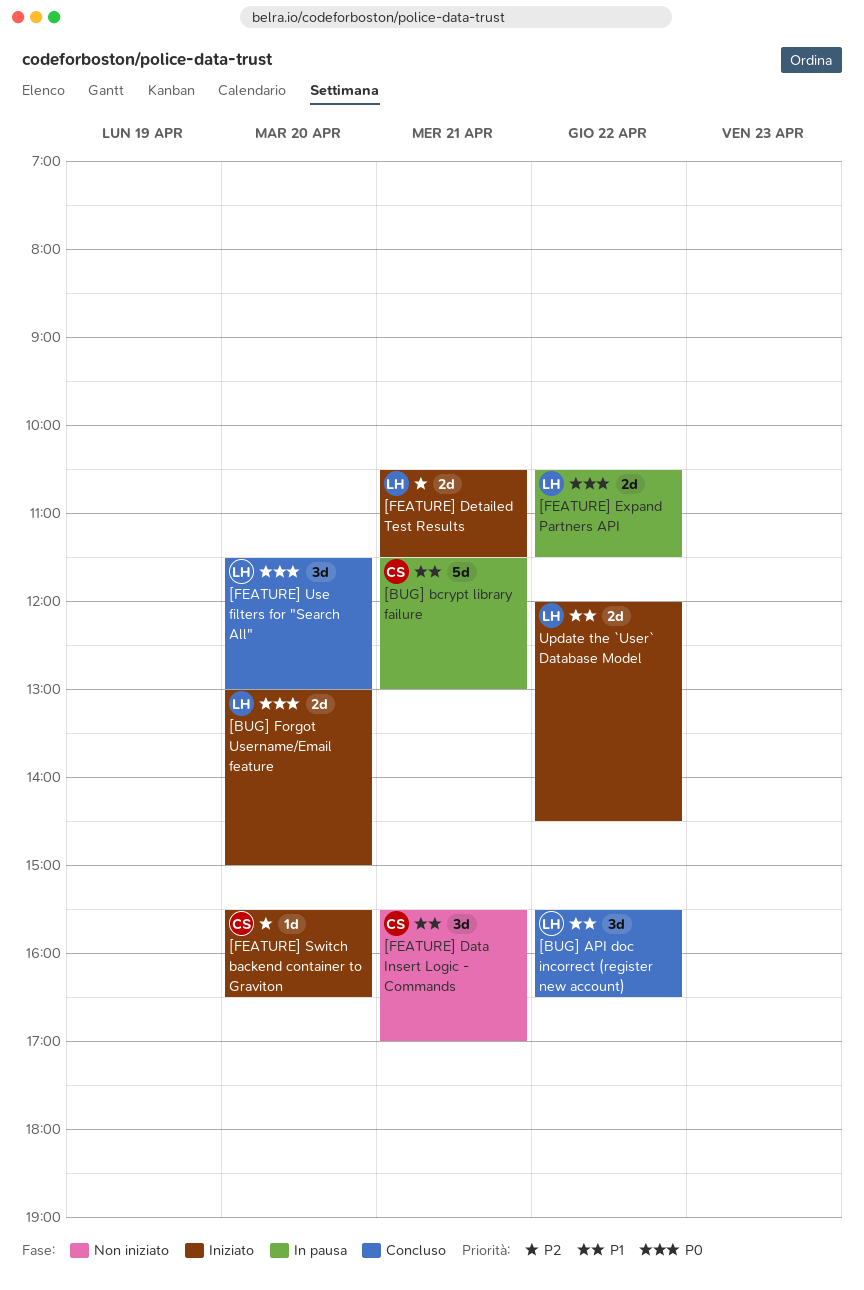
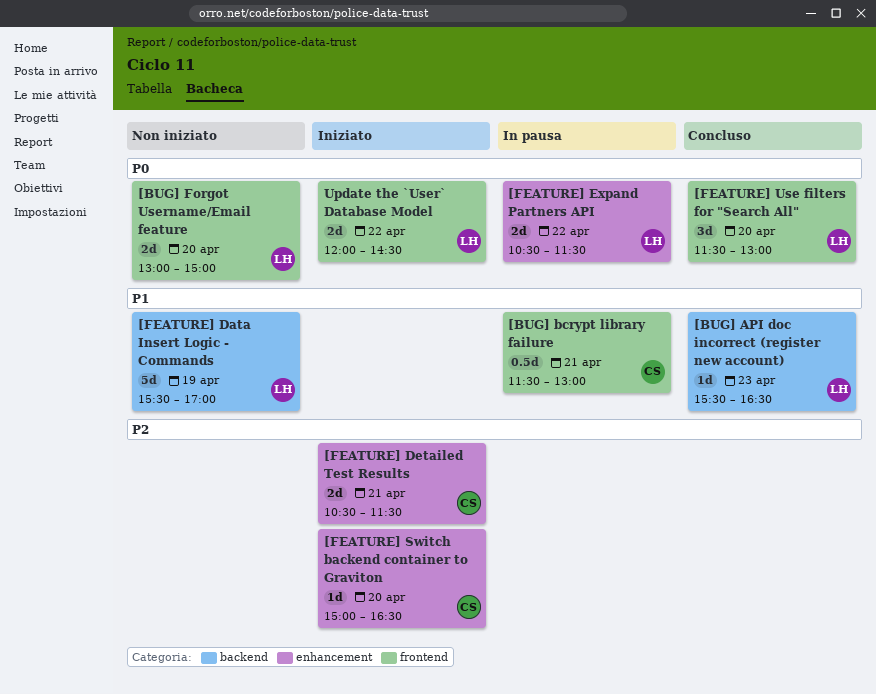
[BUG] API doc incorrect (register new account), estimate: 3d -> 1d
[BUG] API doc incorrect (register new account), day: Apr 22 -> Apr 23
[BUG] bcrypt library failure, estimate: 5d -> 0.5d
[BUG] Forgot Username/Email feature, status: Iniziato -> Non iniziato
[FEATURE] Data Insert Logic - Commands, owner: CS -> LH
[FEATURE] Data Insert Logic - Commands, estimate: 3d -> 5d
[FEATURE] Data Insert Logic - Commands, day: Apr 21 -> Apr 19
[FEATURE] Detailed Test Results, owner: LH -> CS
[FEATURE] Switch backend container to Graviton, begins: 15:30 -> 15:00
Update the `User` Database Model, priority: P1 -> P0

